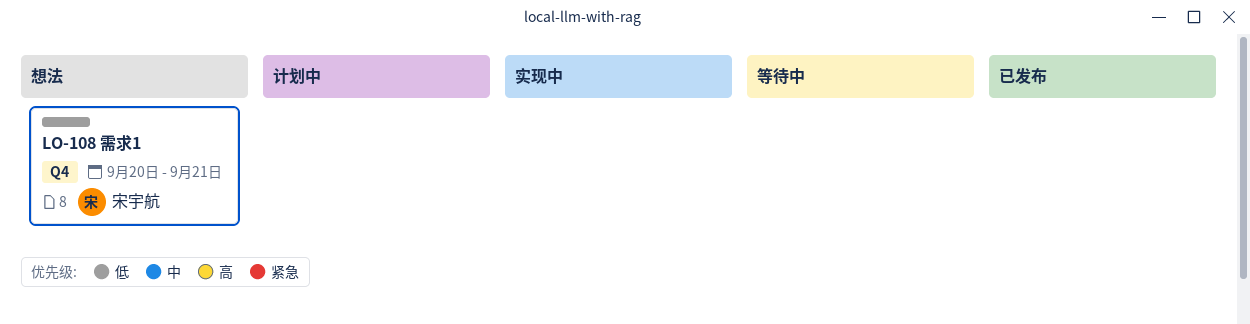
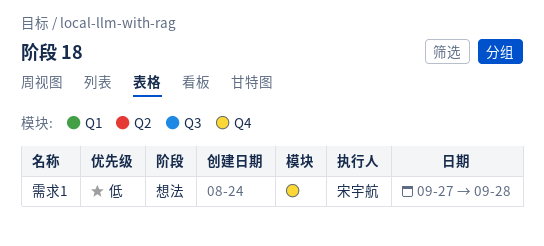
需求1, start: Sep 20 -> Sep 27
需求1, due: Sep 21 -> Sep 28

